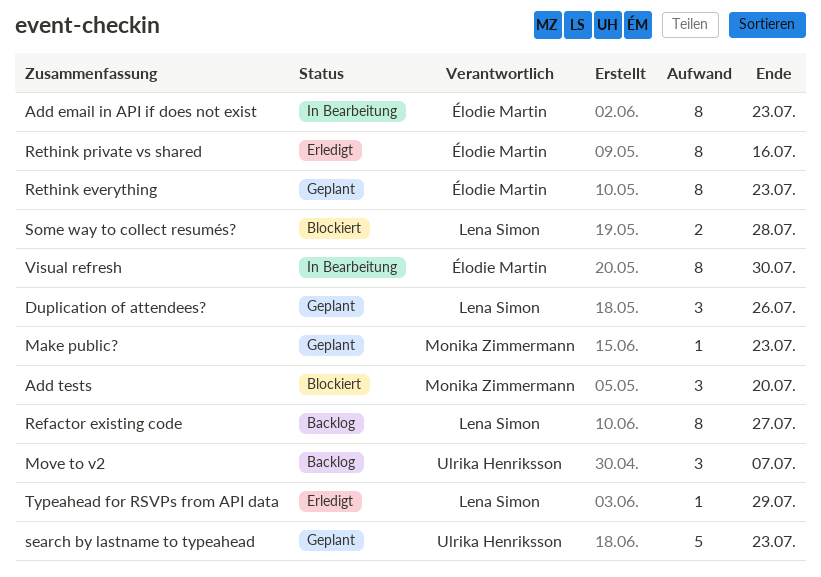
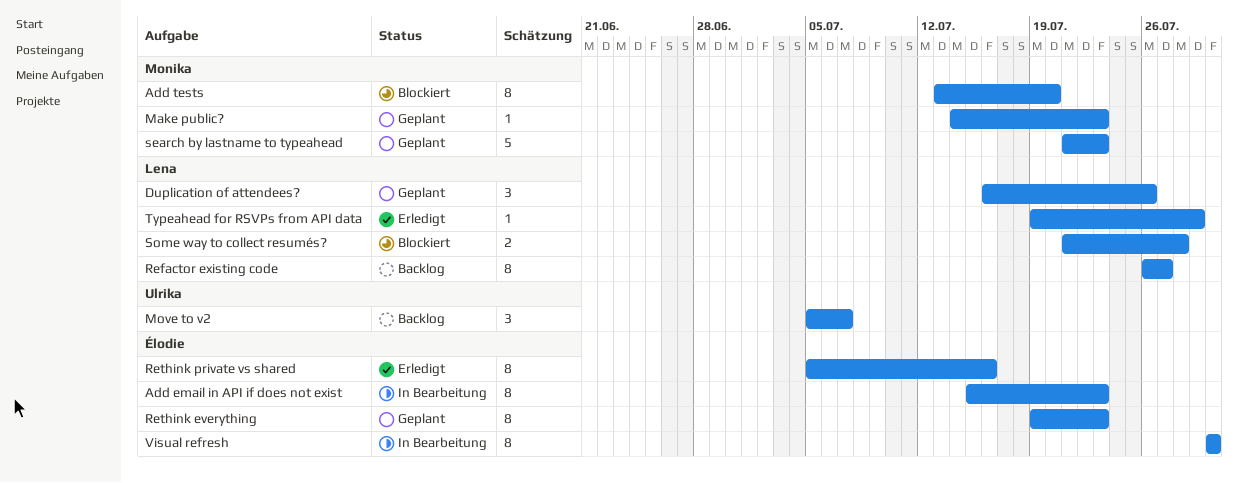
Add tests, estimate: 3 -> 8
search by lastname to typeahead, owner: Ulrika Henriksson -> Monika Zimmermann

